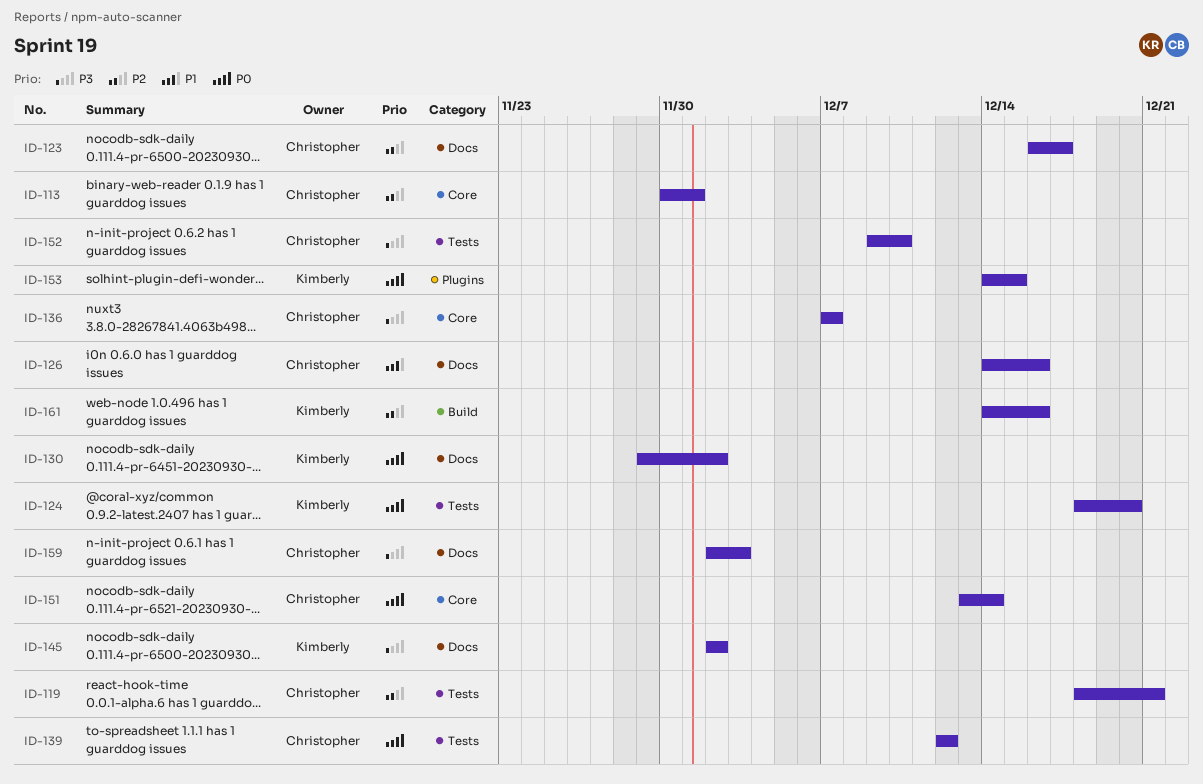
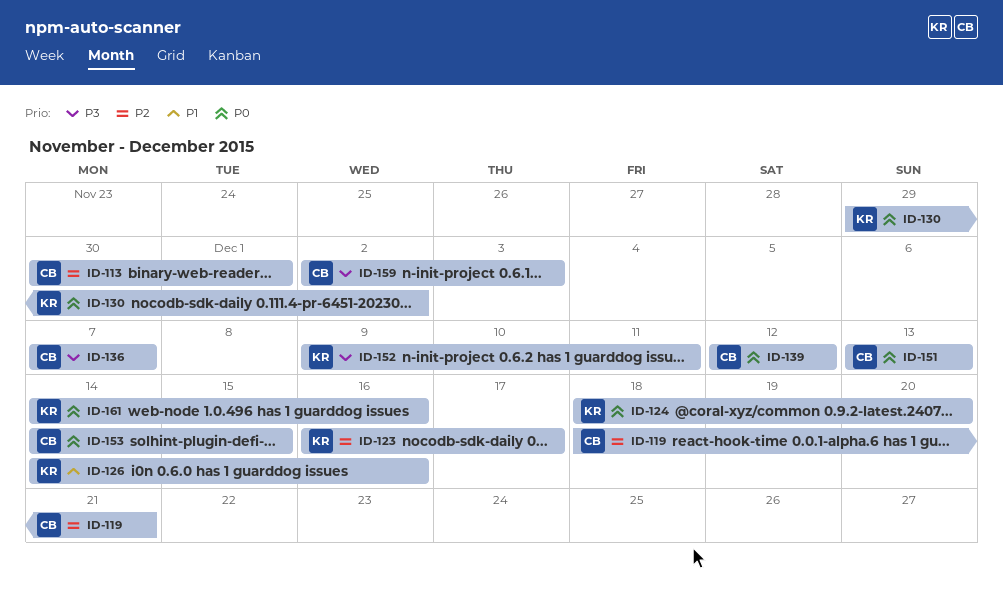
ID-123, owner: Christopher -> Kimberly
ID-126, owner: Christopher -> Kimberly
ID-145: present -> none
ID-151, due: Dec 14 -> Dec 13
ID-152, owner: Christopher -> Kimberly
ID-152, due: Dec 10 -> Dec 11
ID-153, owner: Kimberly -> Christopher
ID-161, priority: P2 -> P0

